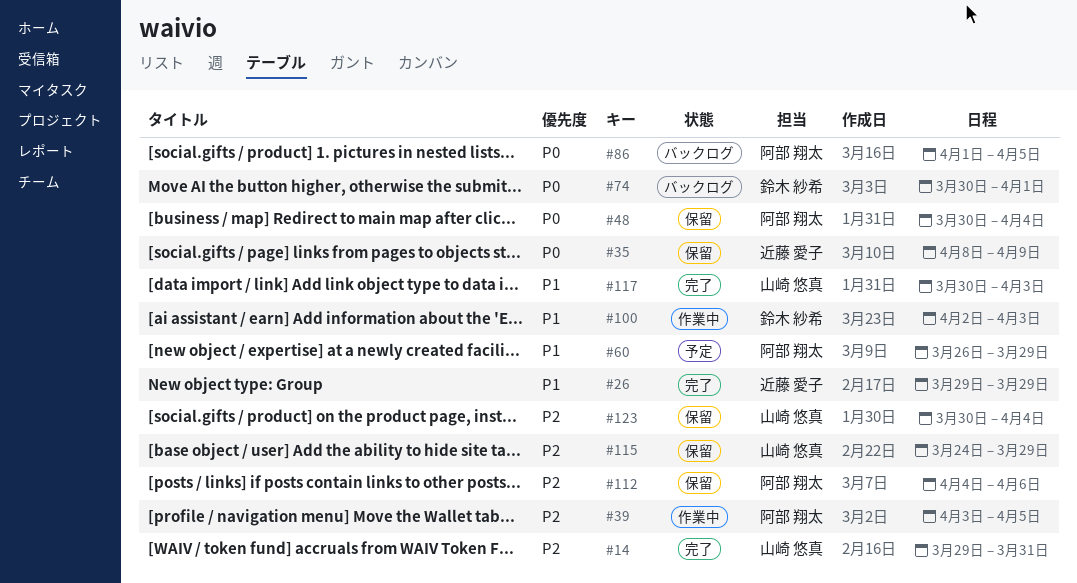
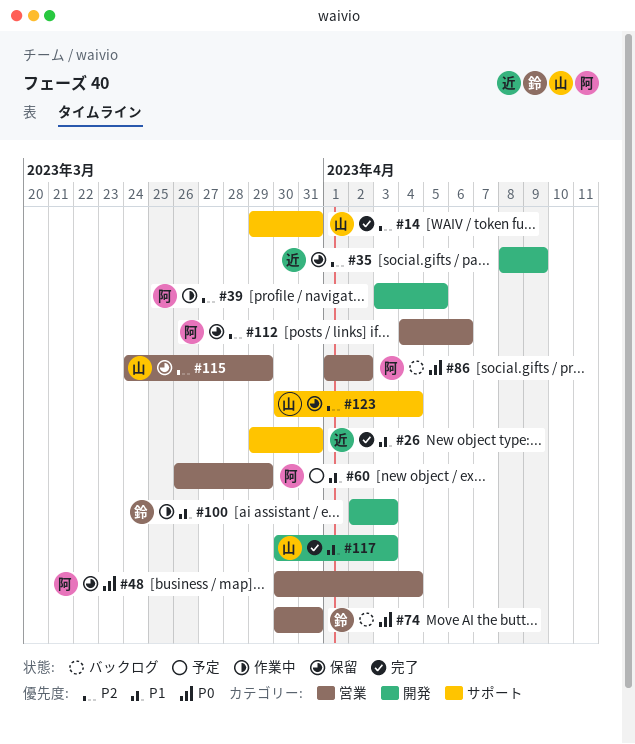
#26, due: Mar 29 -> Mar 31
#35, priority: P0 -> P2
#74, due: Apr 1 -> Mar 31
#86, due: Apr 5 -> Apr 2

